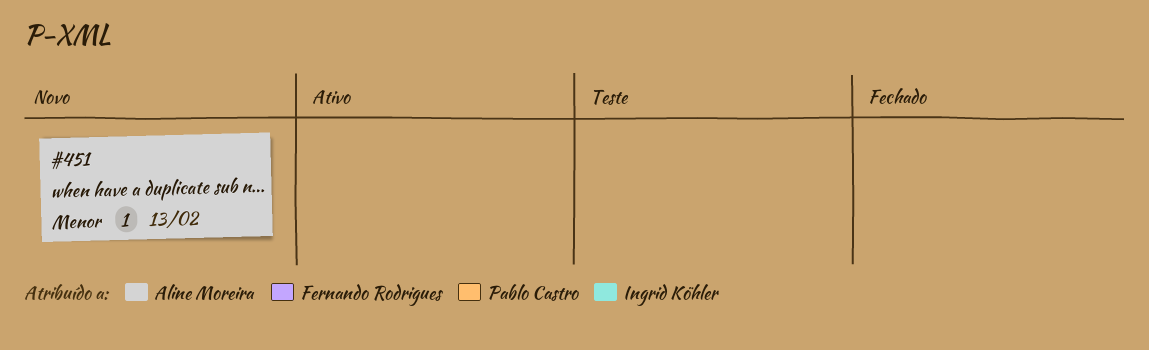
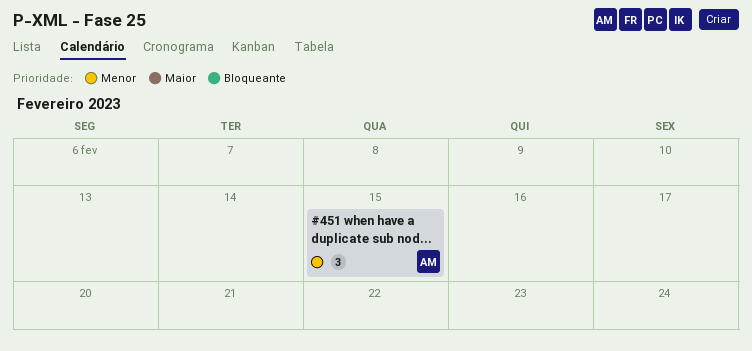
#451, estimate: 1 -> 3
#451, due: Feb 13 -> Feb 15

